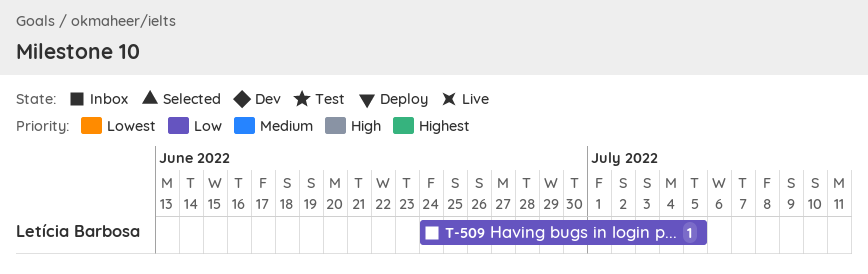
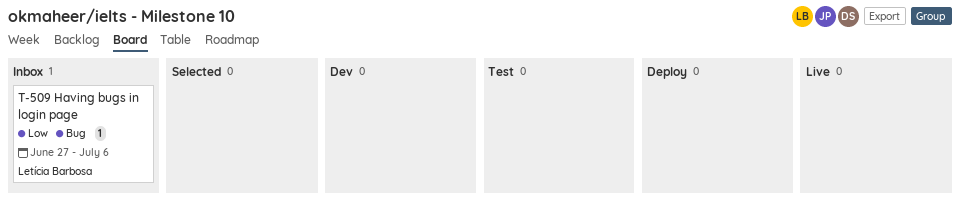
T-509, start: Jun 24 -> Jun 27
T-509, due: Jul 5 -> Jul 6

